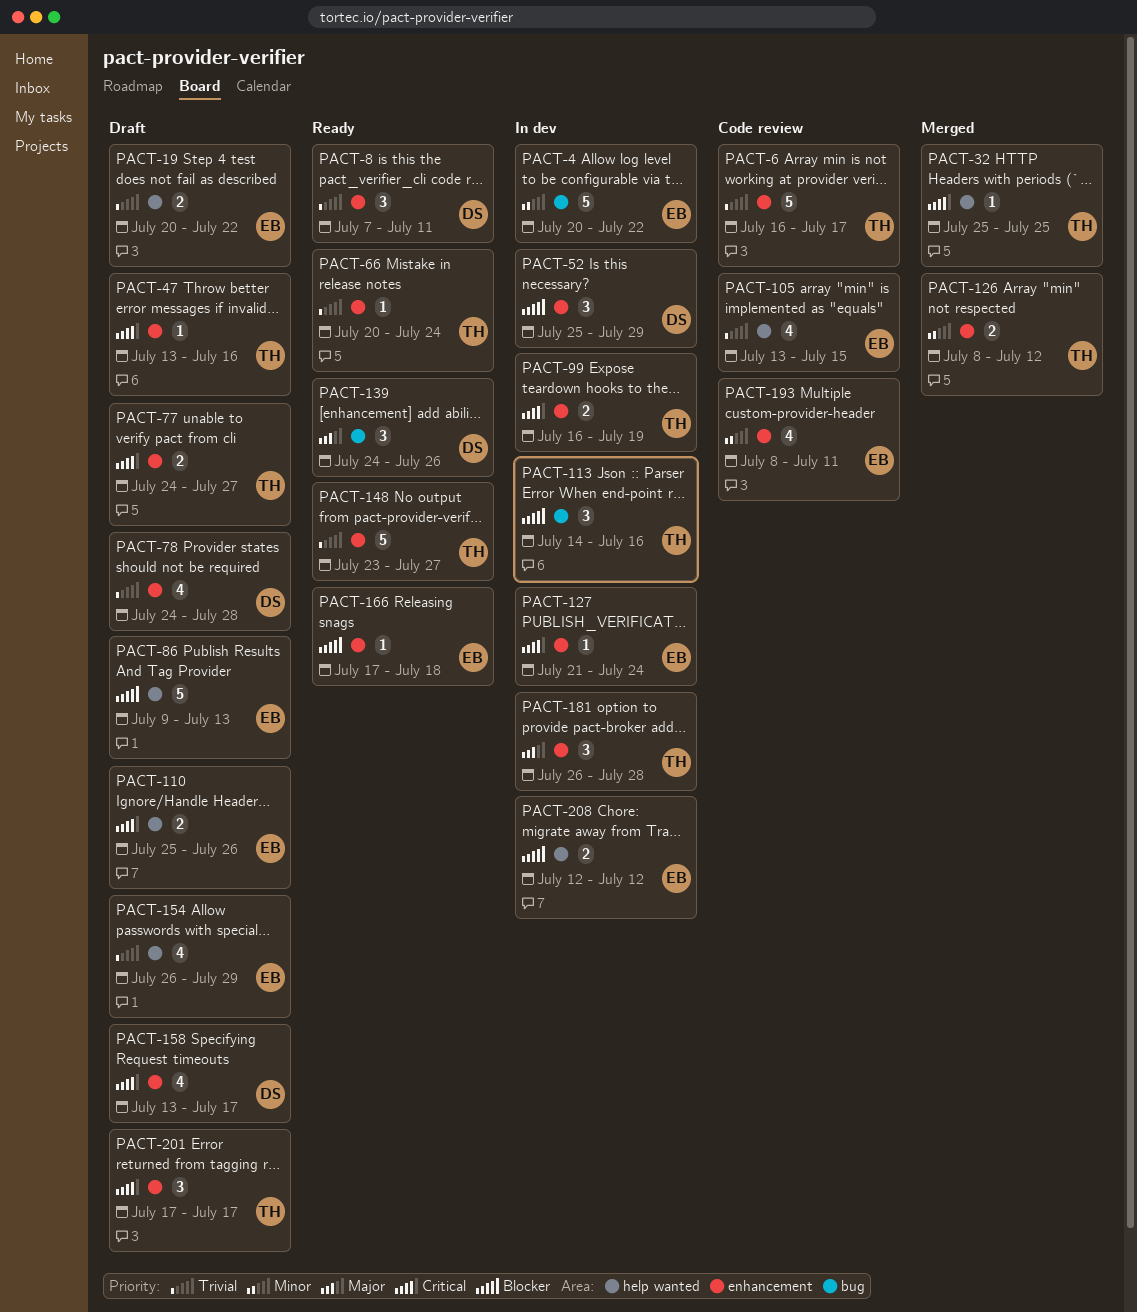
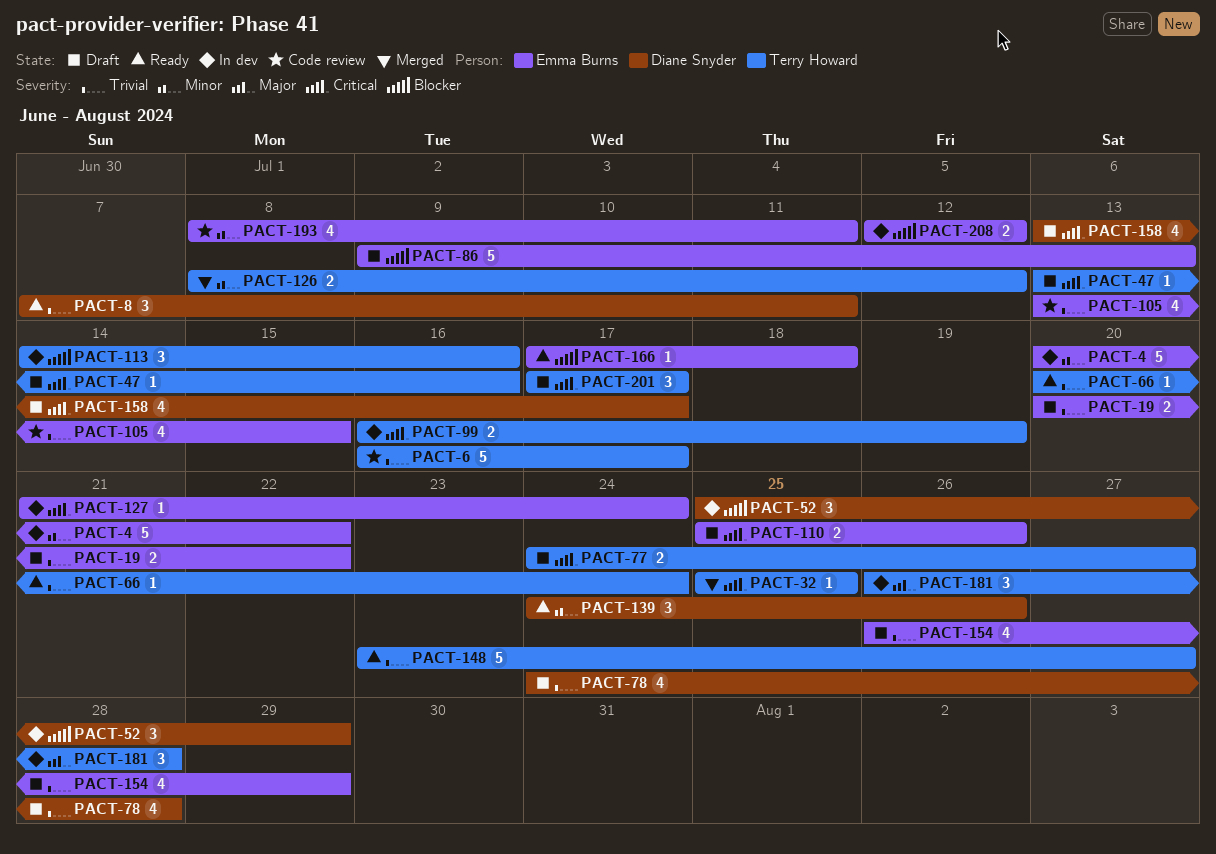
PACT-139, priority: Major -> Minor

